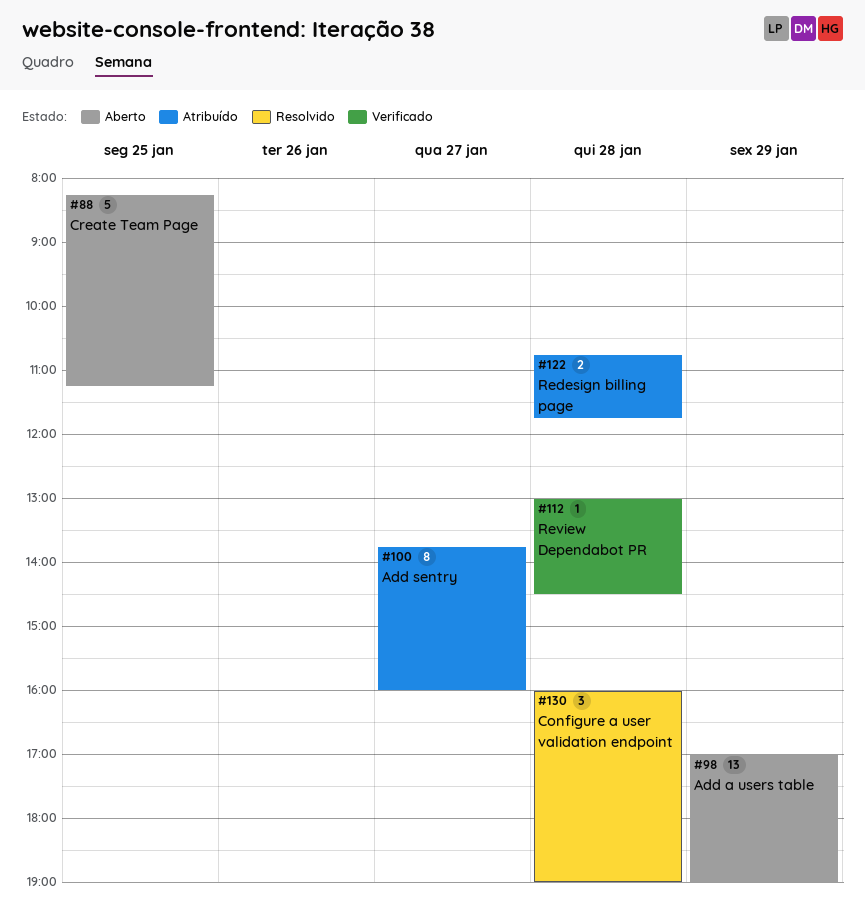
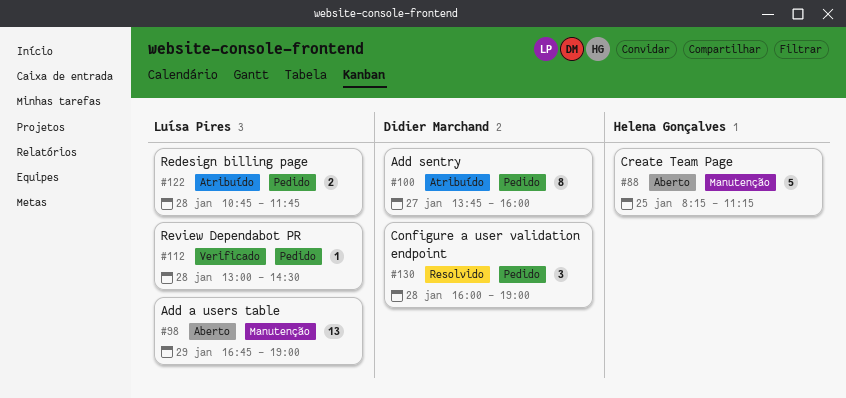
#98, begins: 17:00 -> 16:45

